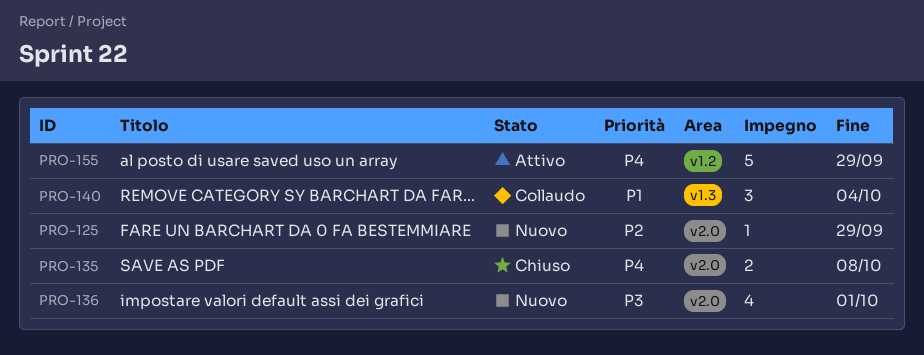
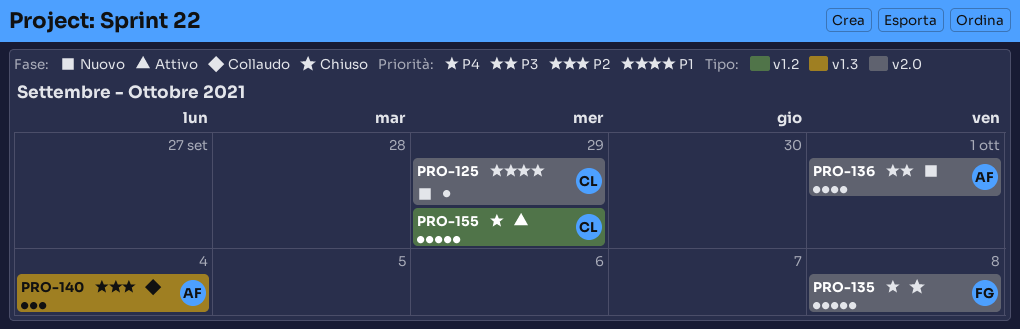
PRO-125, priority: P2 -> P1
PRO-135, estimate: 2 -> 5
PRO-140, priority: P1 -> P2

